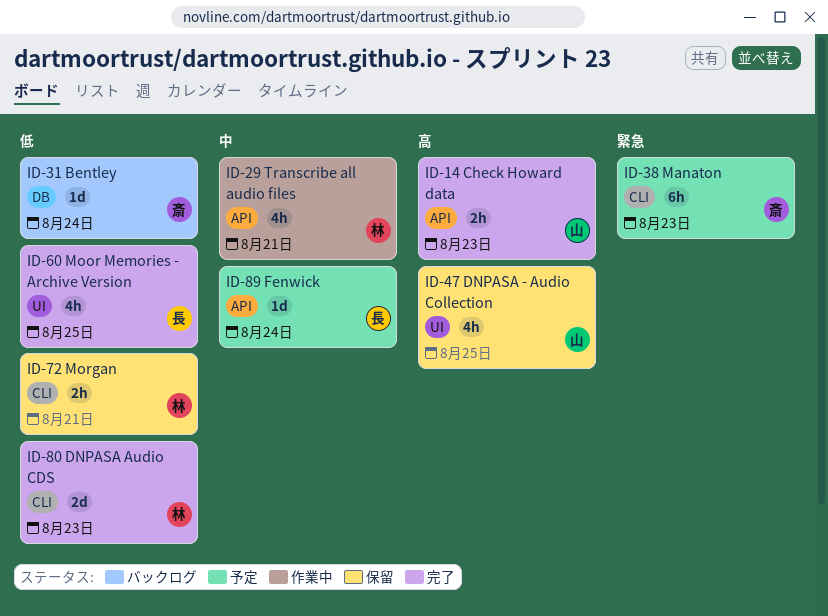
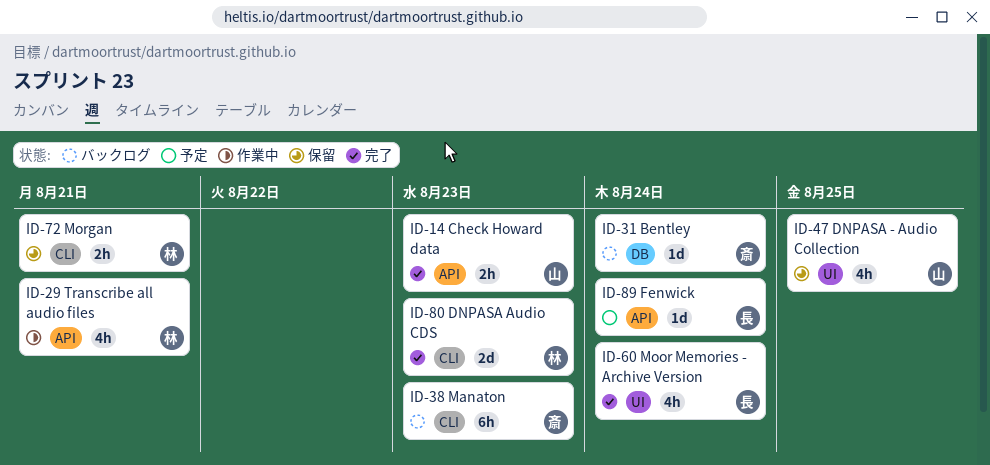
ID-38, status: 予定 -> バックログ
ID-60, due: Aug 25 -> Aug 24

